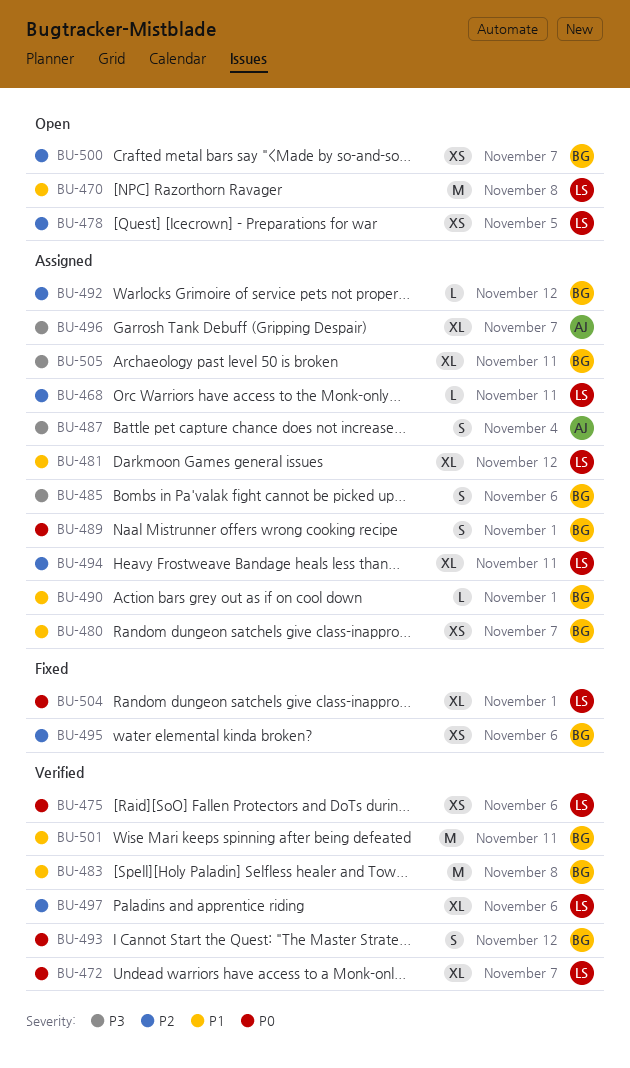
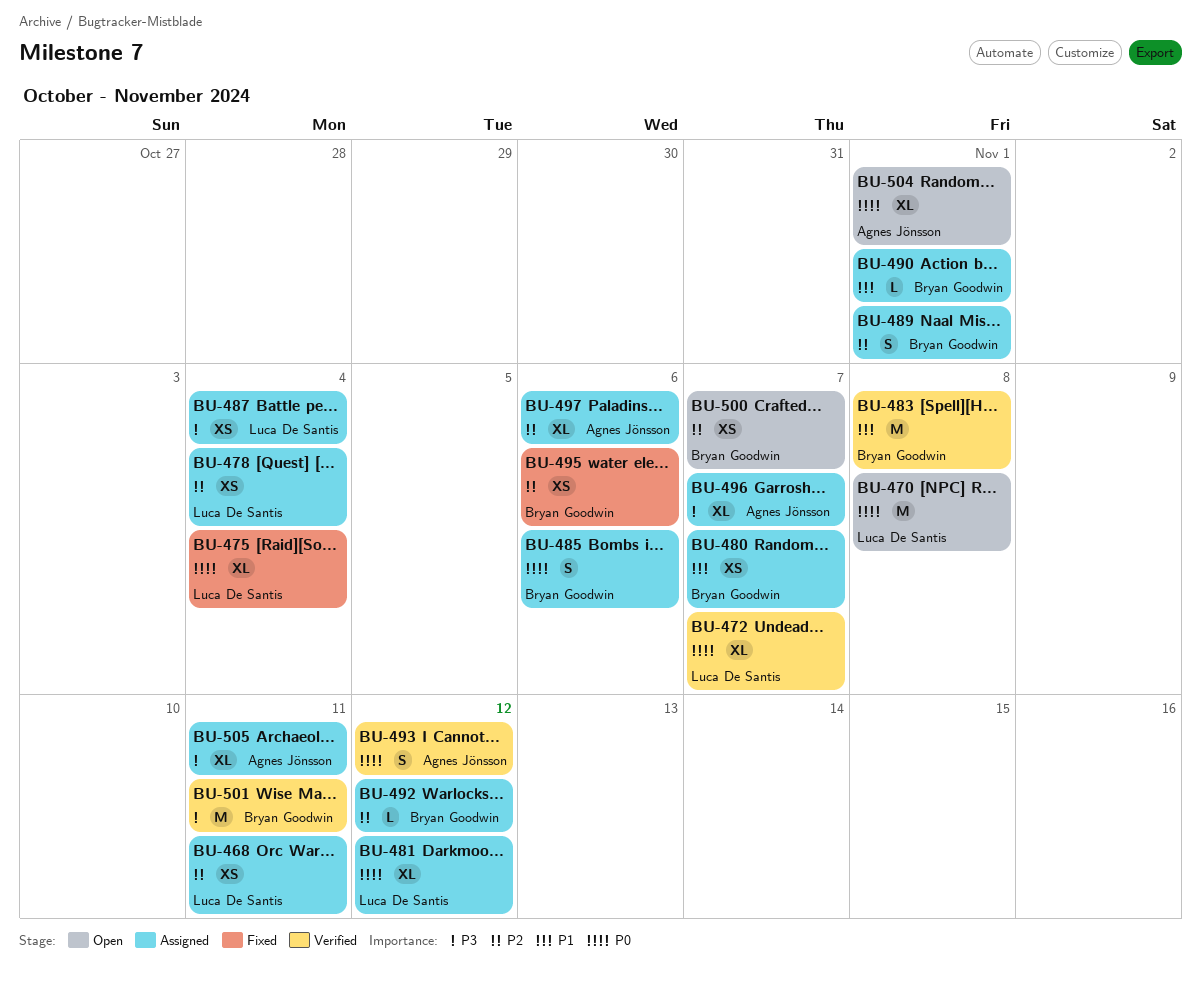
BU-468, estimate: L -> XS
BU-470, priority: P1 -> P0
BU-475, status: Verified -> Fixed
BU-475, estimate: XS -> XL
BU-475, due: Nov 6 -> Nov 4
BU-478, status: Open -> Assigned
BU-478, due: Nov 5 -> Nov 4
BU-481, priority: P1 -> P0
BU-485, priority: P3 -> P0
BU-487, owner: Agnes Jönsson -> Luca De Santis
BU-487, estimate: S -> XS
BU-489, priority: P0 -> P2
BU-493, owner: Bryan Goodwin -> Agnes Jönsson
BU-494: present -> none
BU-497, status: Verified -> Assigned
BU-497, owner: Luca De Santis -> Agnes Jönsson
BU-501, priority: P1 -> P3
BU-504, status: Fixed -> Open
BU-504, owner: Luca De Santis -> Agnes Jönsson
BU-505, owner: Bryan Goodwin -> Agnes Jönsson

